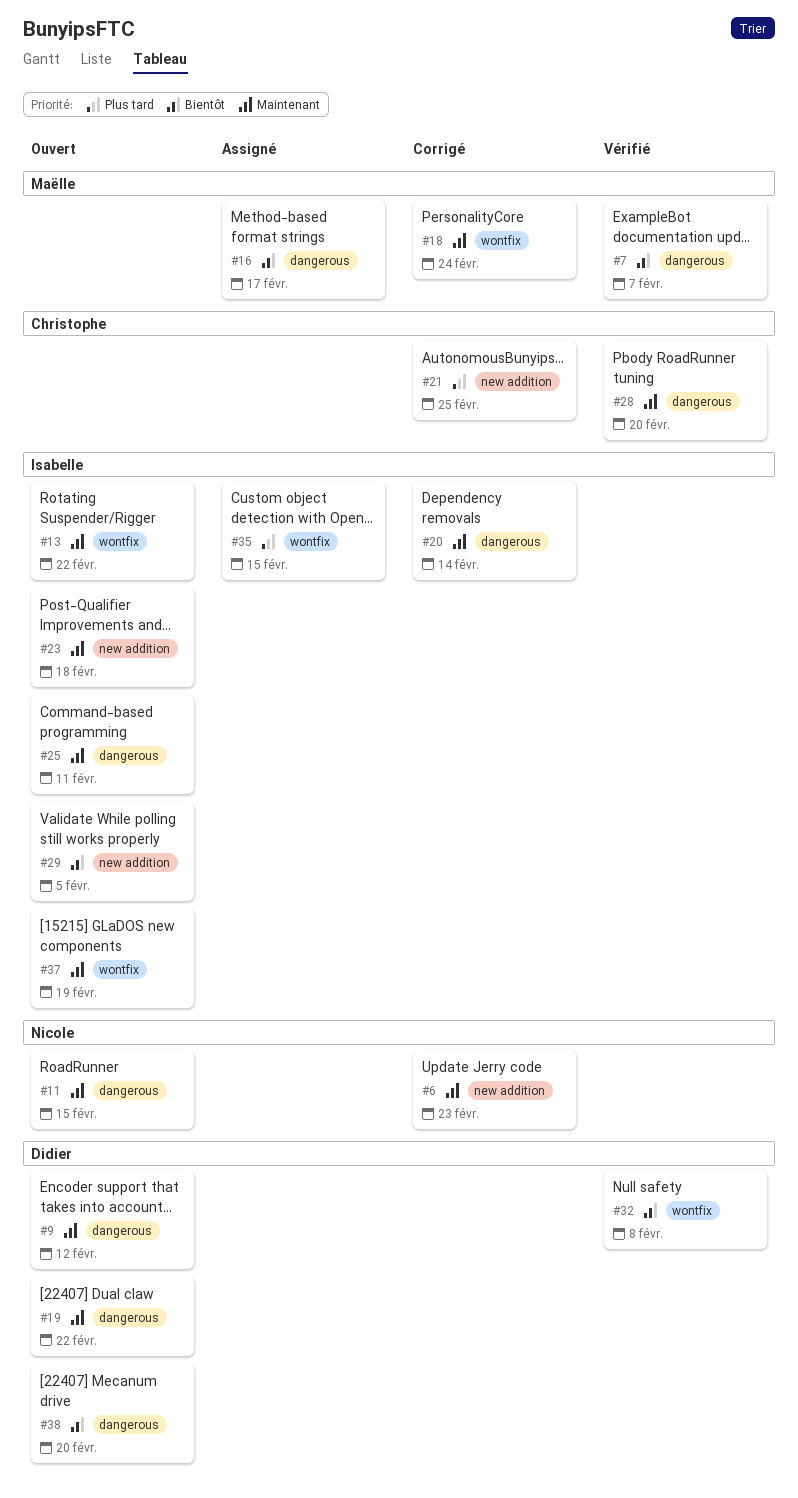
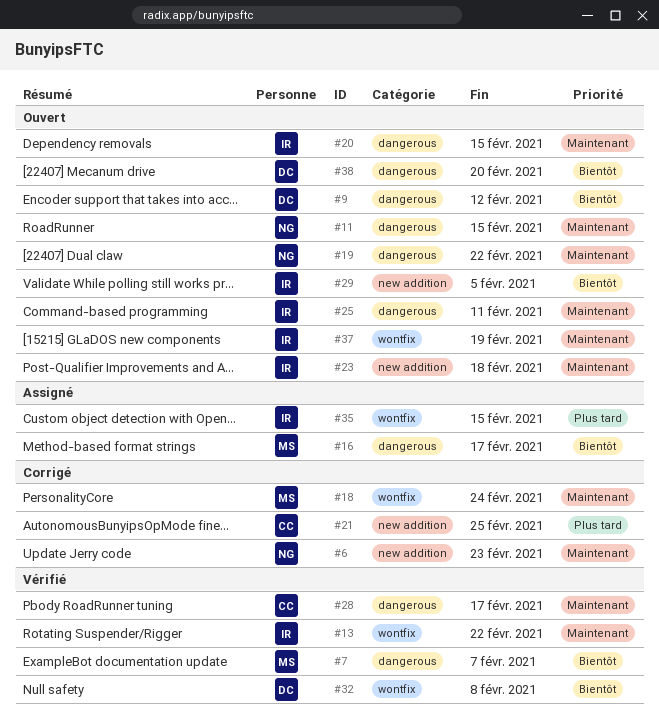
#9, priority: Maintenant -> Bientôt
#13, status: Ouvert -> Vérifié
#19, owner: Didier -> Nicole
#20, status: Corrigé -> Ouvert
#20, due: Feb 14 -> Feb 15
#28, due: Feb 20 -> Feb 17

